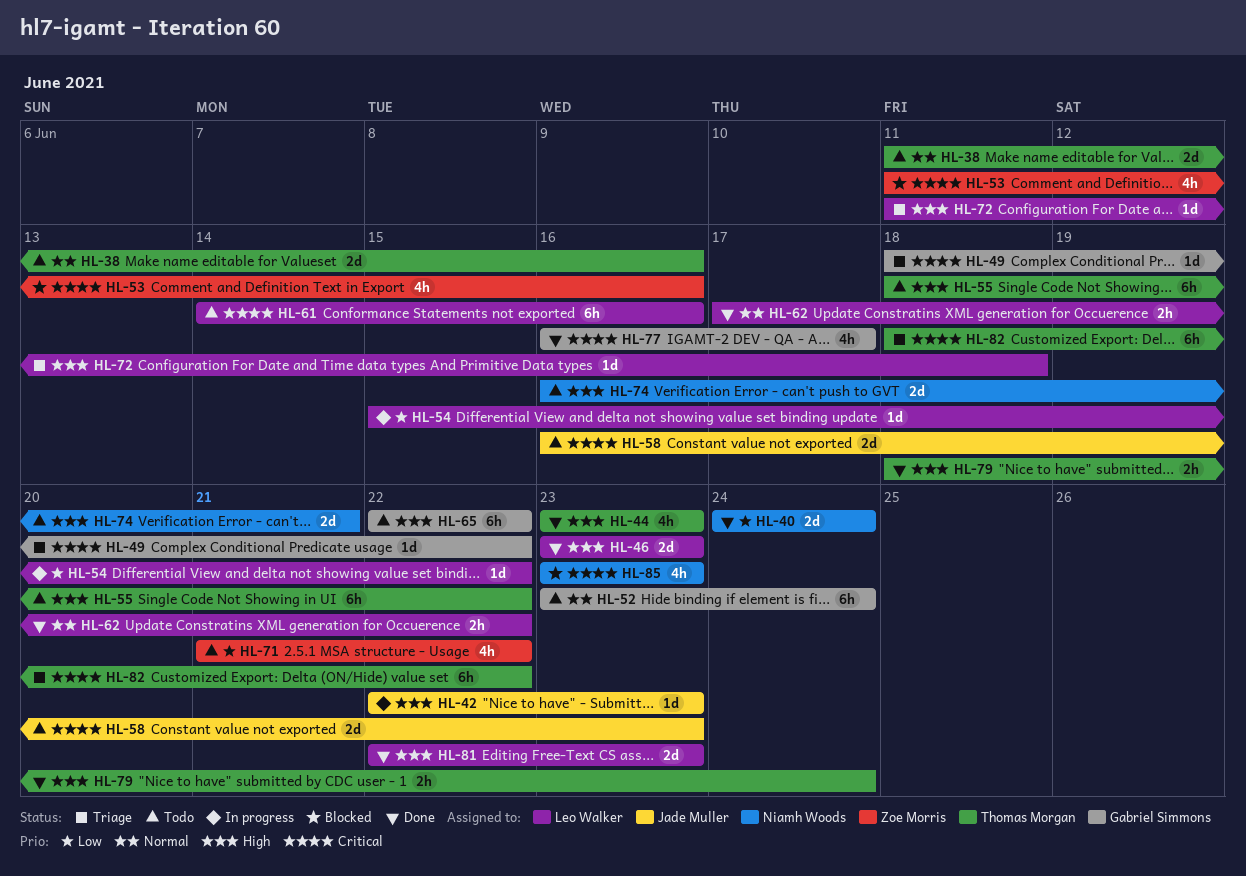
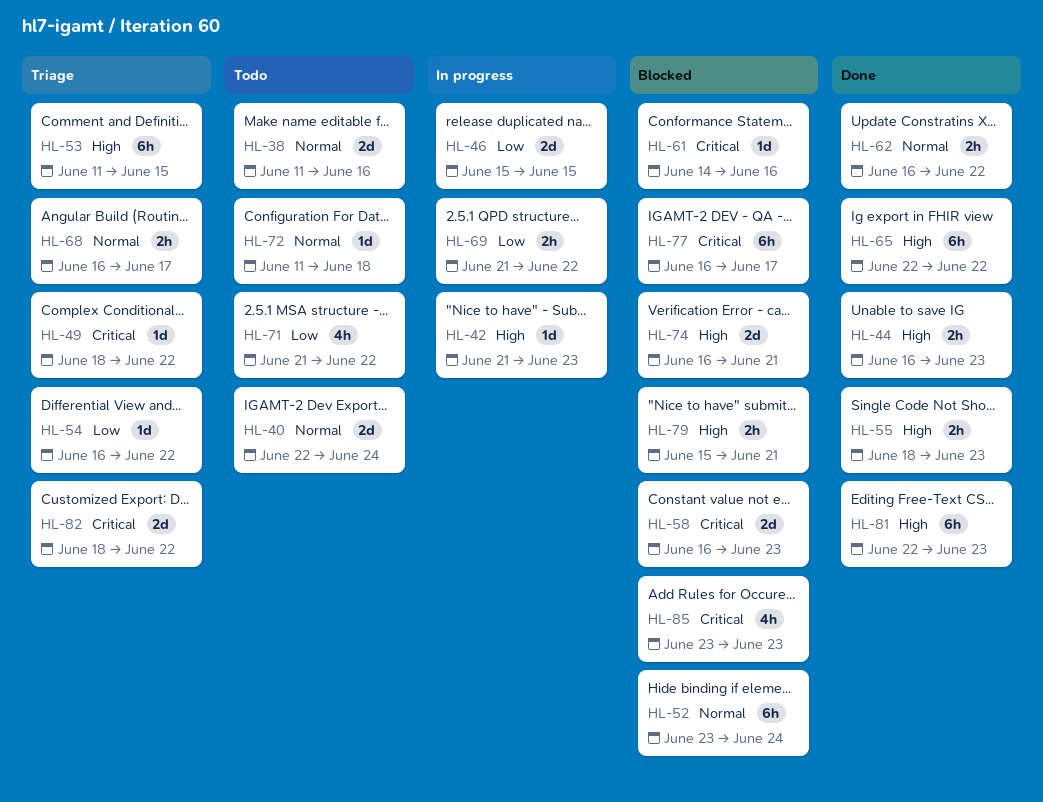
HL-40, status: Done -> Todo
HL-40, priority: Low -> Normal
HL-40, start: Jun 24 -> Jun 22
HL-42, start: Jun 22 -> Jun 21
HL-44, estimate: 4h -> 2h
HL-44, start: Jun 23 -> Jun 16
HL-46, status: Done -> In progress
HL-46, priority: High -> Low
HL-46, start: Jun 23 -> Jun 15
HL-46, due: Jun 23 -> Jun 15
HL-52, status: Todo -> Blocked
HL-53, status: Blocked -> Triage
HL-53, priority: Critical -> High
HL-53, estimate: 4h -> 6h
HL-53, due: Jun 16 -> Jun 15
HL-54, status: In progress -> Triage
HL-54, start: Jun 15 -> Jun 16
HL-55, status: Todo -> Done
HL-55, estimate: 6h -> 2h
HL-55, due: Jun 22 -> Jun 23
HL-58, status: Todo -> Blocked
HL-61, status: Todo -> Blocked
HL-61, estimate: 6h -> 1d
HL-62, start: Jun 17 -> Jun 16
HL-65, status: Todo -> Done
HL-68: none -> present
HL-69: none -> present
HL-72, status: Triage -> Todo
HL-72, priority: High -> Normal
HL-74, status: Todo -> Blocked
HL-77, status: Done -> Blocked
HL-77, estimate: 4h -> 6h
HL-79, status: Done -> Blocked
HL-79, start: Jun 18 -> Jun 15
HL-79, due: Jun 24 -> Jun 21
HL-81, estimate: 2d -> 6h
HL-82, estimate: 6h -> 2d

